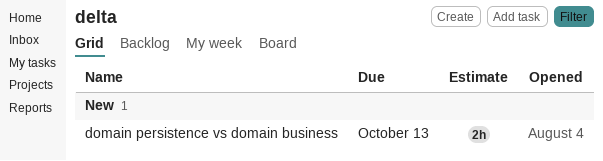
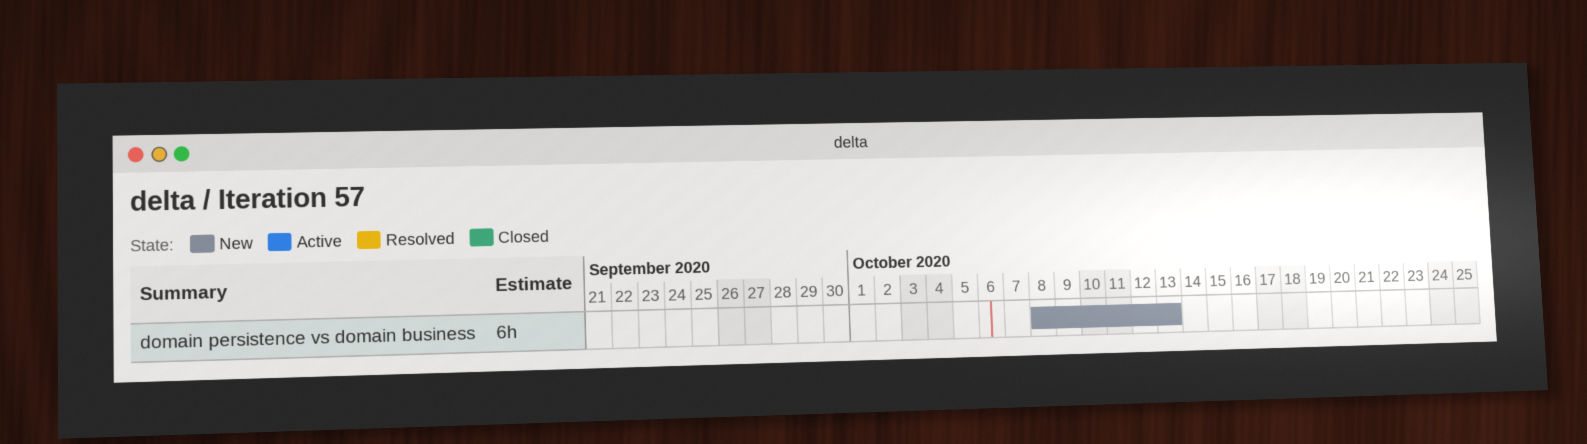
domain persistence vs domain business, estimate: 2h -> 6h

